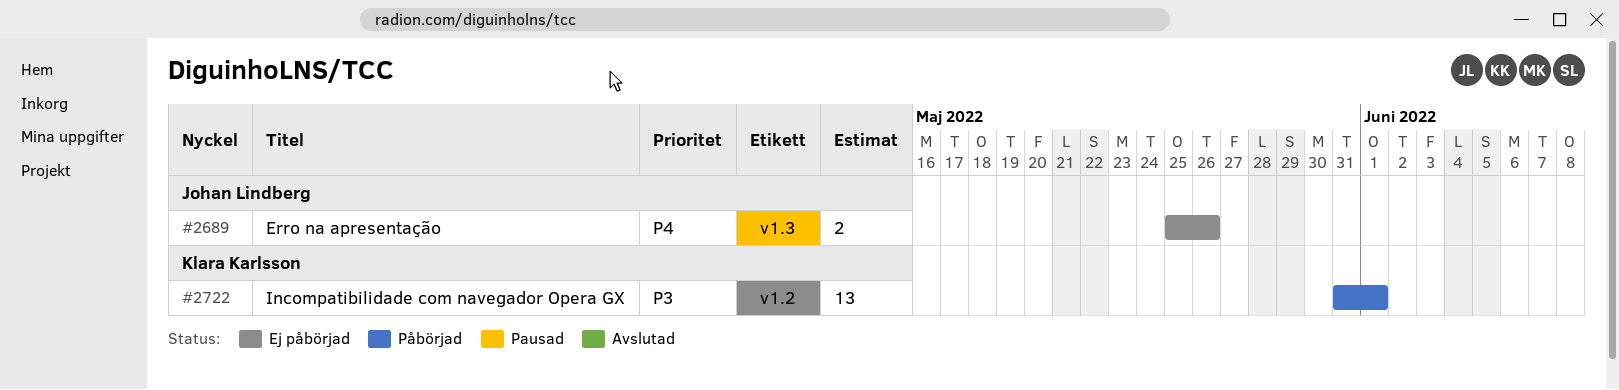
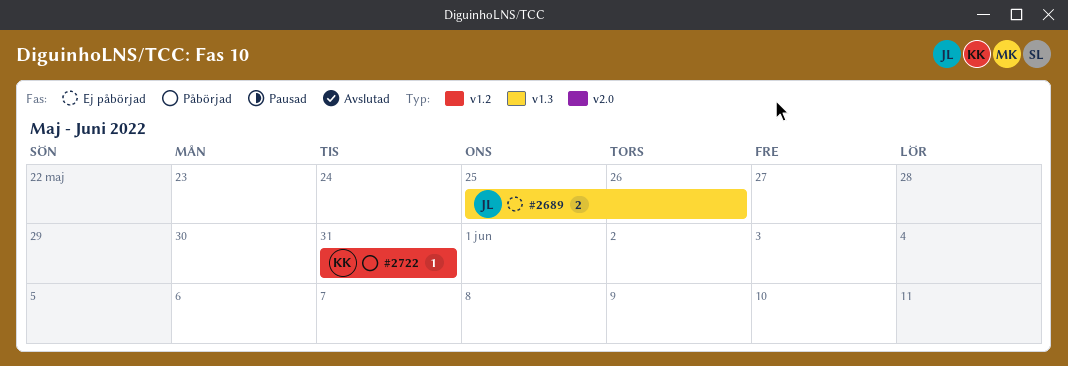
#2722, estimate: 13 -> 1
#2722, due: Jun 1 -> May 31

